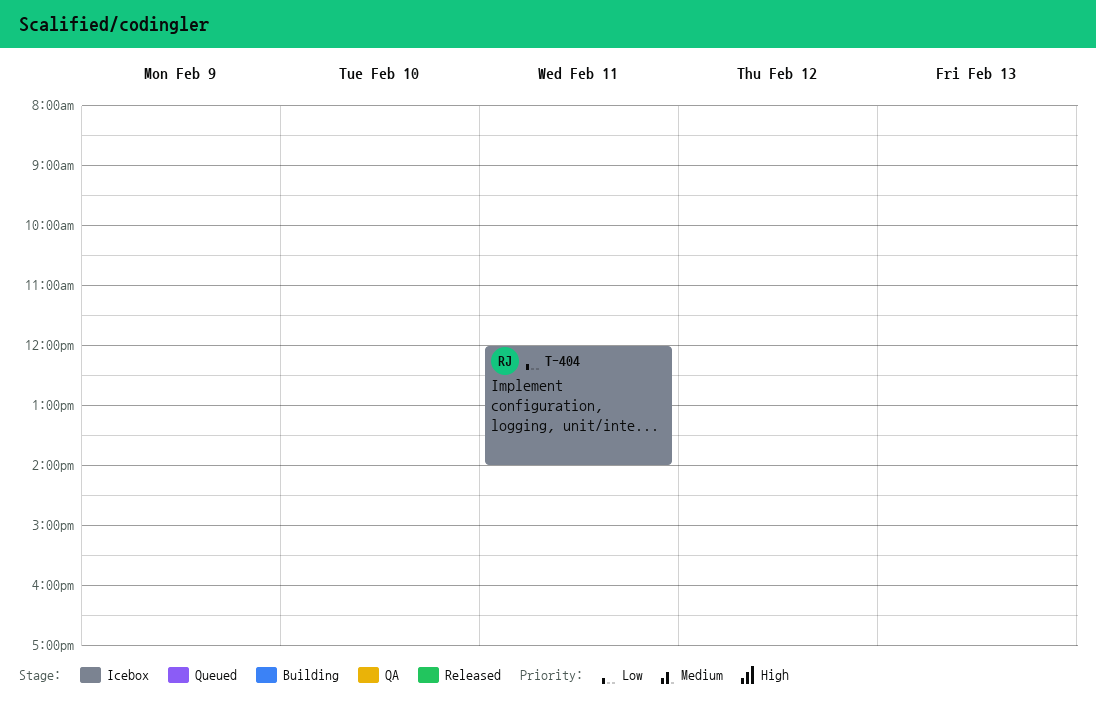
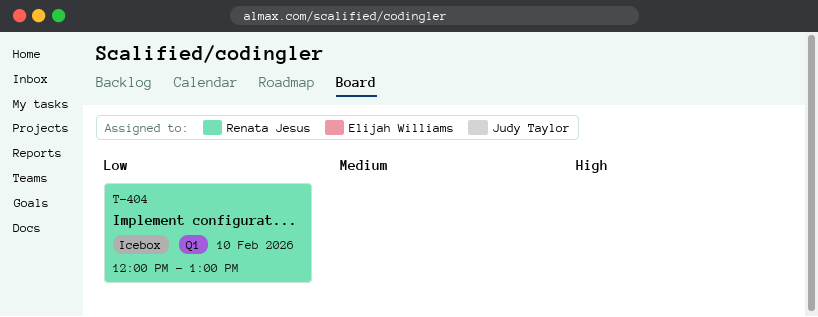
T-404, day: Feb 11 -> Feb 10
T-404, ends: 14:00 -> 13:00

